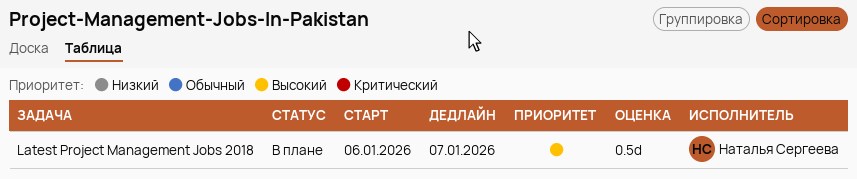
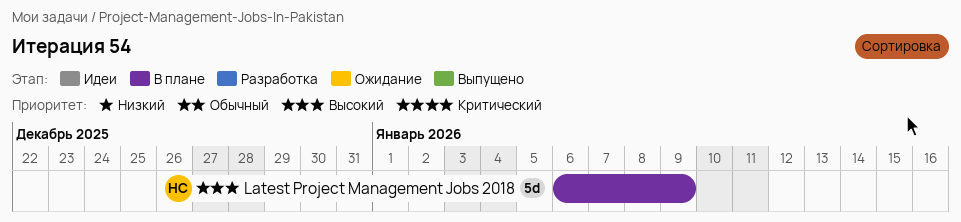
Latest Project Management Jobs 2018, estimate: 0.5d -> 5d
Latest Project Management Jobs 2018, due: Jan 7 -> Jan 9

